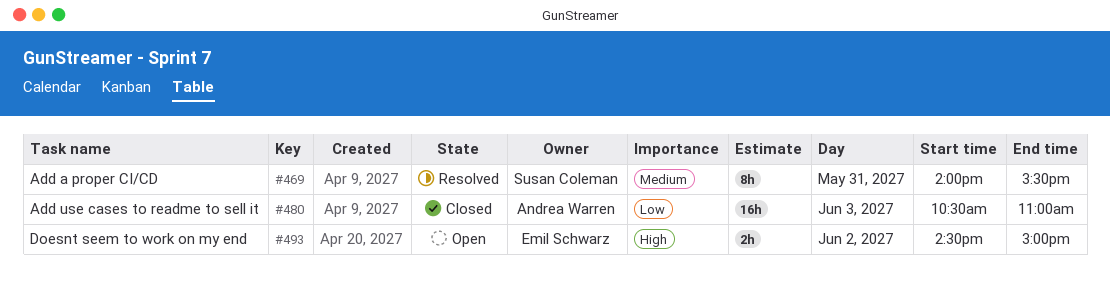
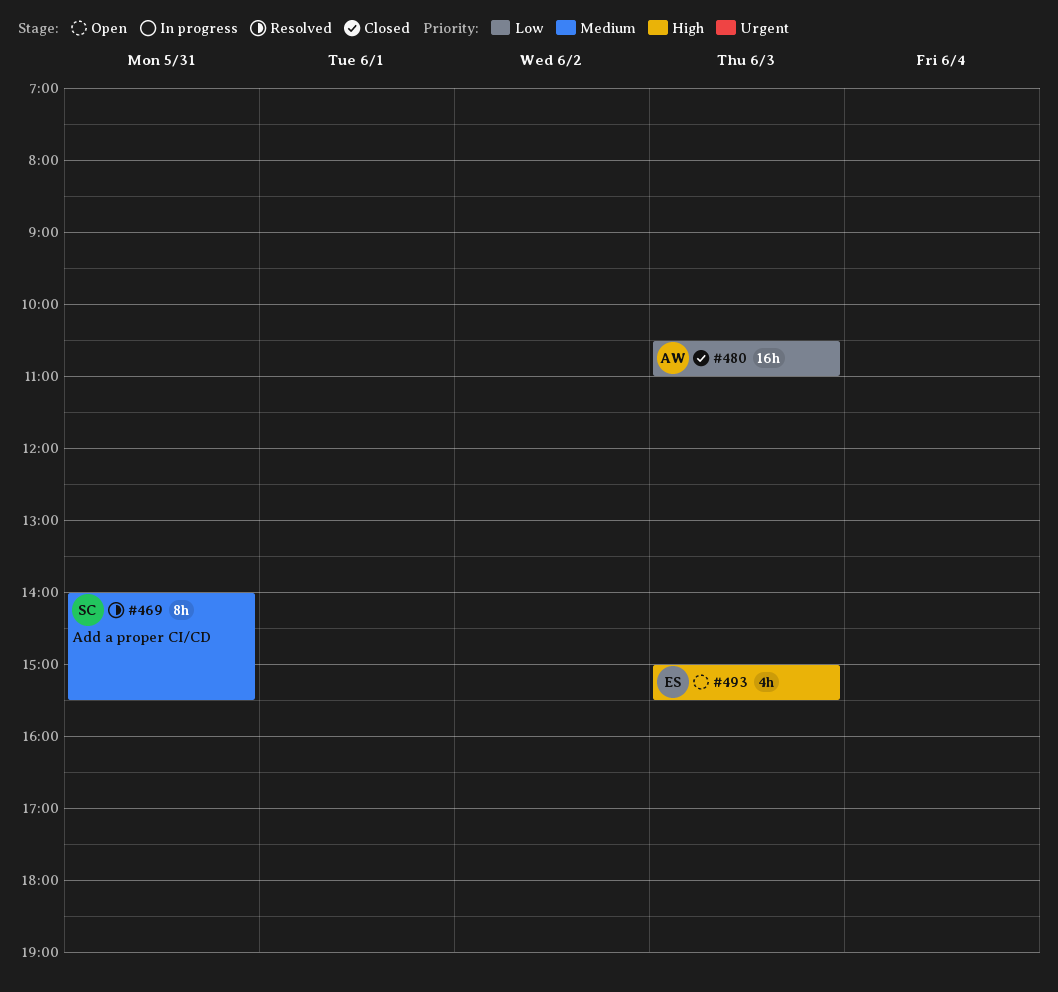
#493, estimate: 2h -> 4h
#493, day: Jun 2 -> Jun 3
#493, begins: 14:30 -> 15:00
#493, ends: 15:00 -> 15:30

